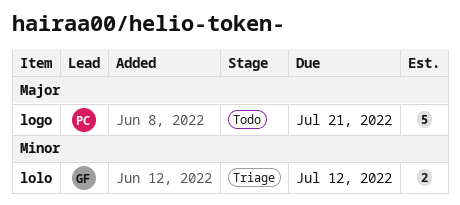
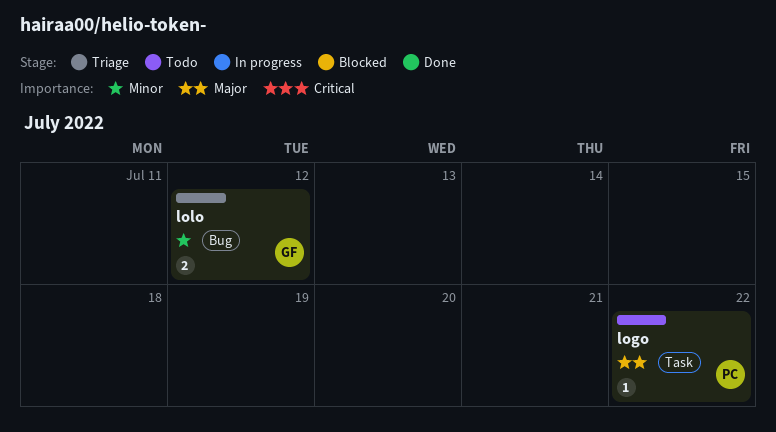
logo, estimate: 5 -> 1
logo, due: Jul 21 -> Jul 22

